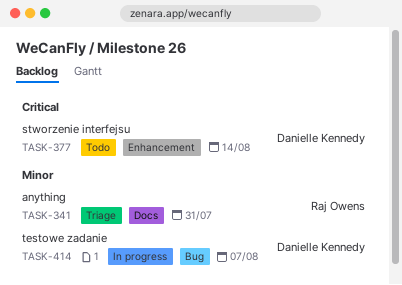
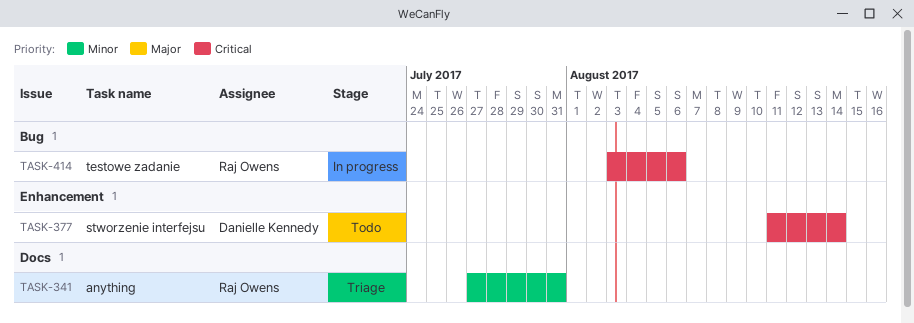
TASK-414, owner: Danielle Kennedy -> Raj Owens
TASK-414, priority: Minor -> Critical
TASK-414, due: Aug 7 -> Aug 6

